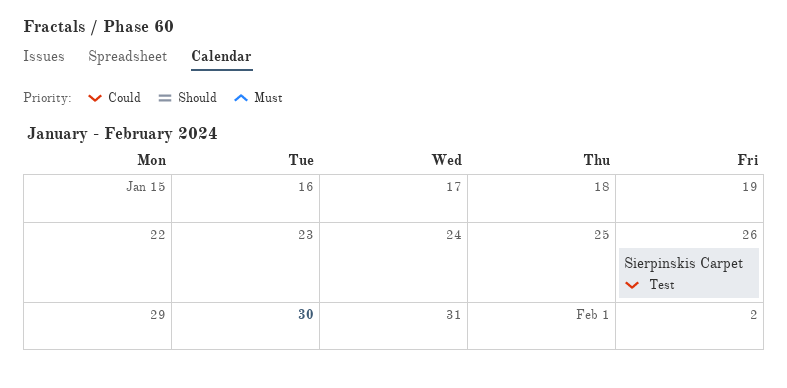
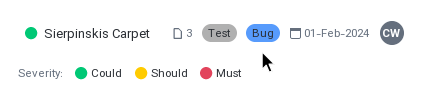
Sierpinskis Carpet, due: Jan 26 -> Feb 1

